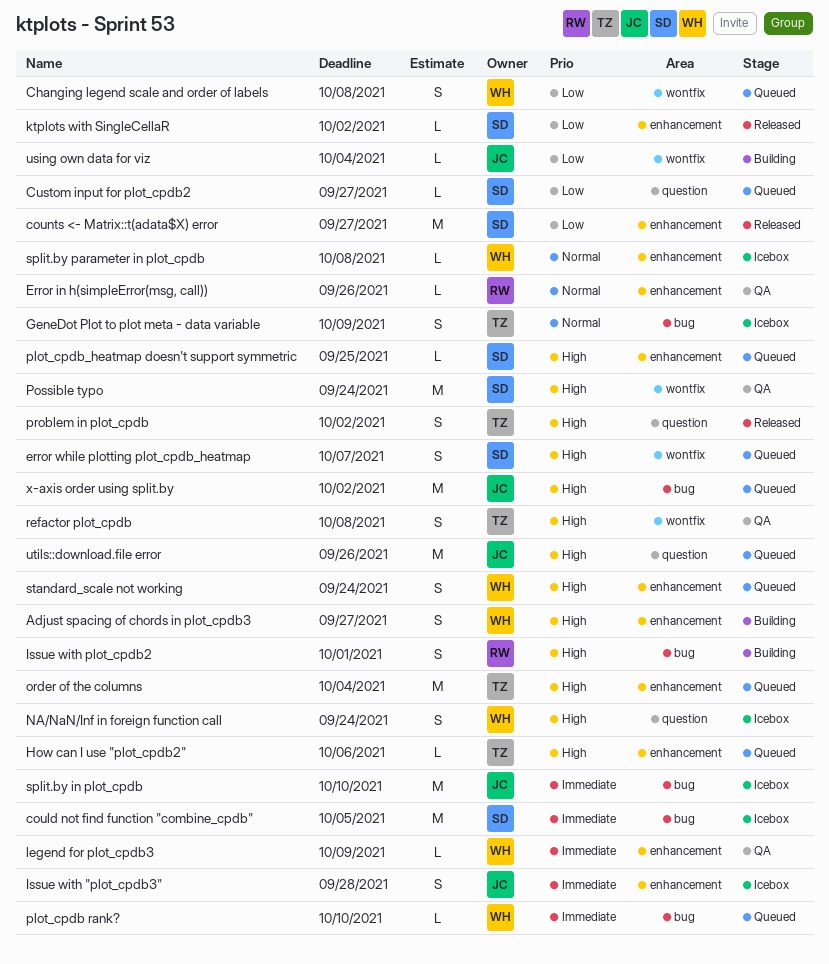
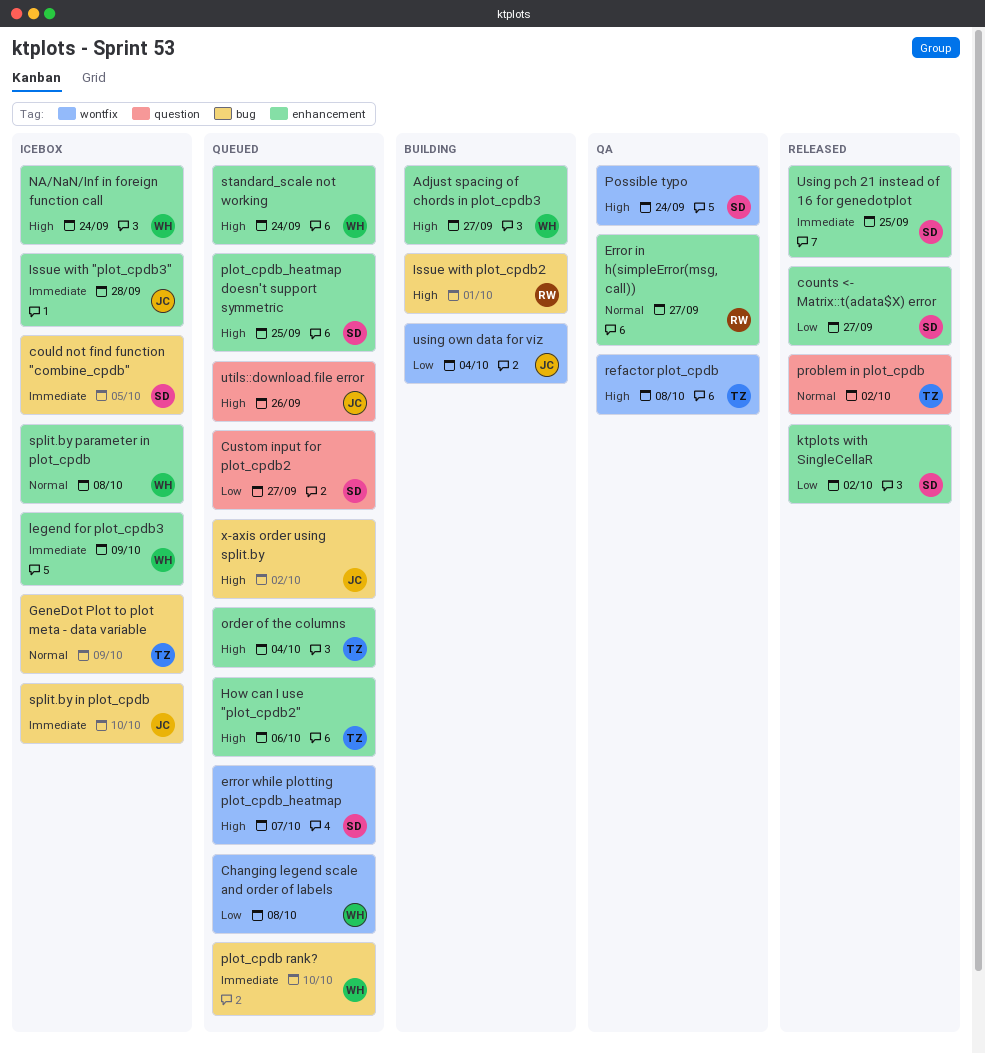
Error in h(simpleError(msg, call)), due: Sep 26 -> Sep 27
legend for plot_cpdb3, status: QA -> Icebox
NA/NaN/Inf in foreign function call, label: question -> enhancement
problem in plot_cpdb, priority: High -> Normal
Using pch 21 instead of 16 for genedotplot: none -> present

